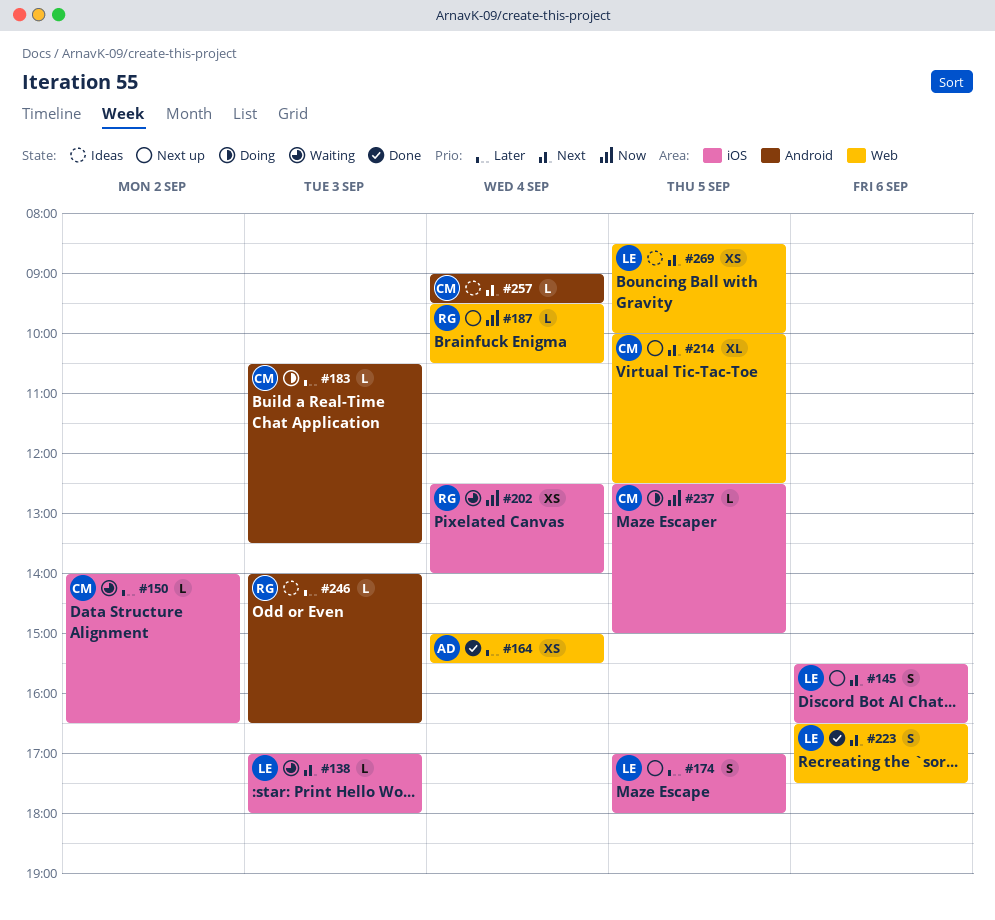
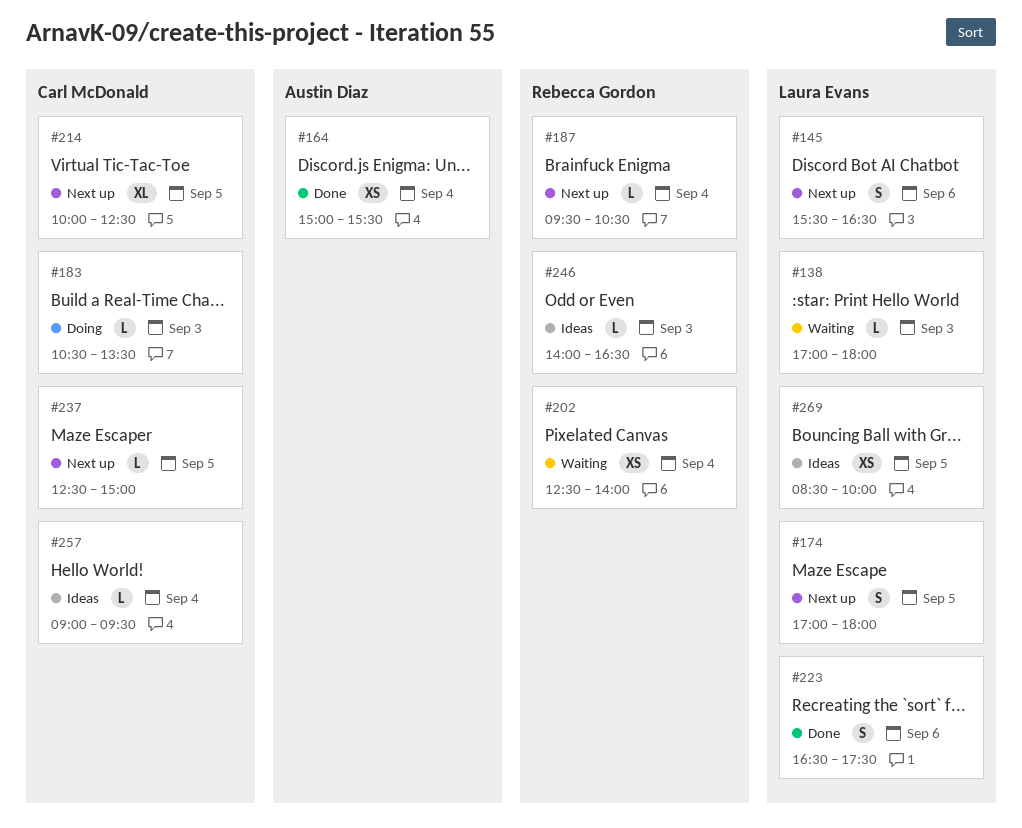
#150: present -> none
#237, status: Doing -> Next up

